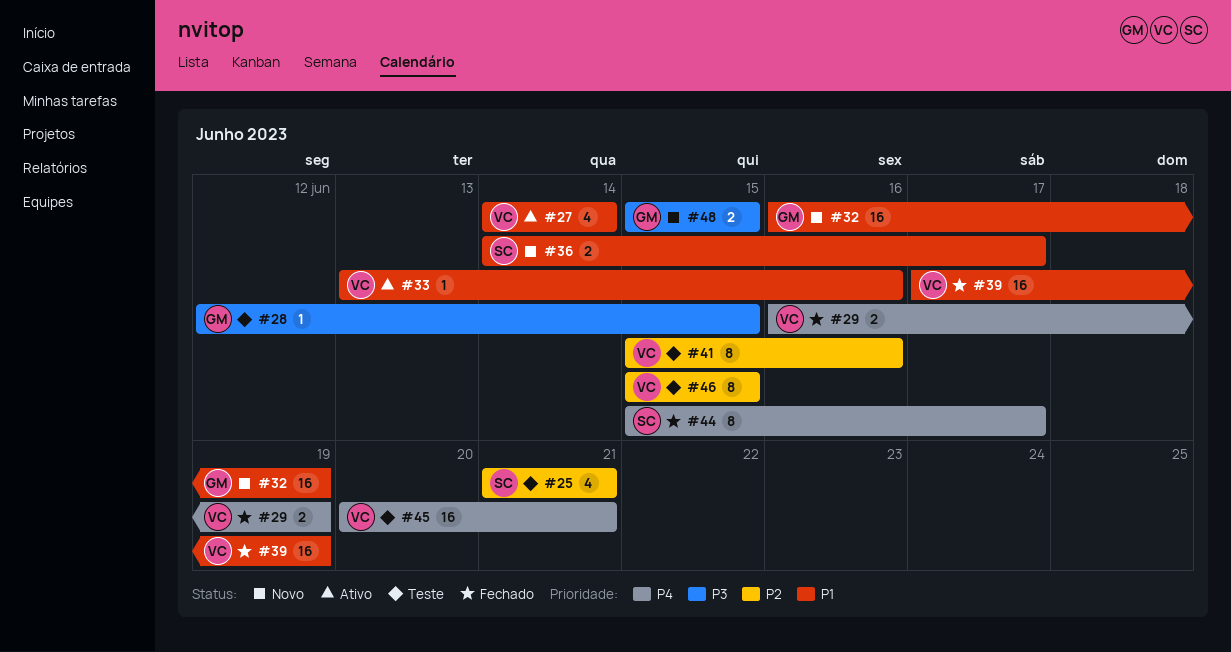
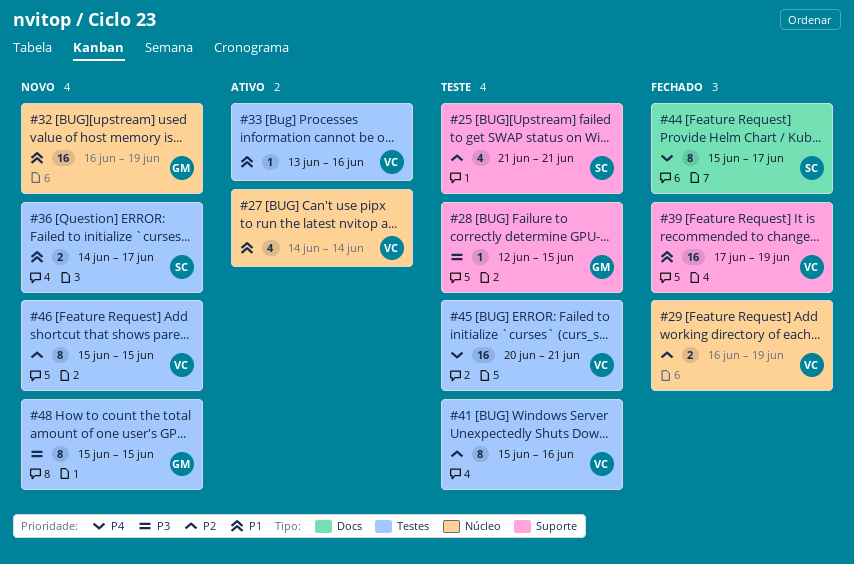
#29, priority: P4 -> P2
#46, status: Teste -> Novo
#48, estimate: 2 -> 8

